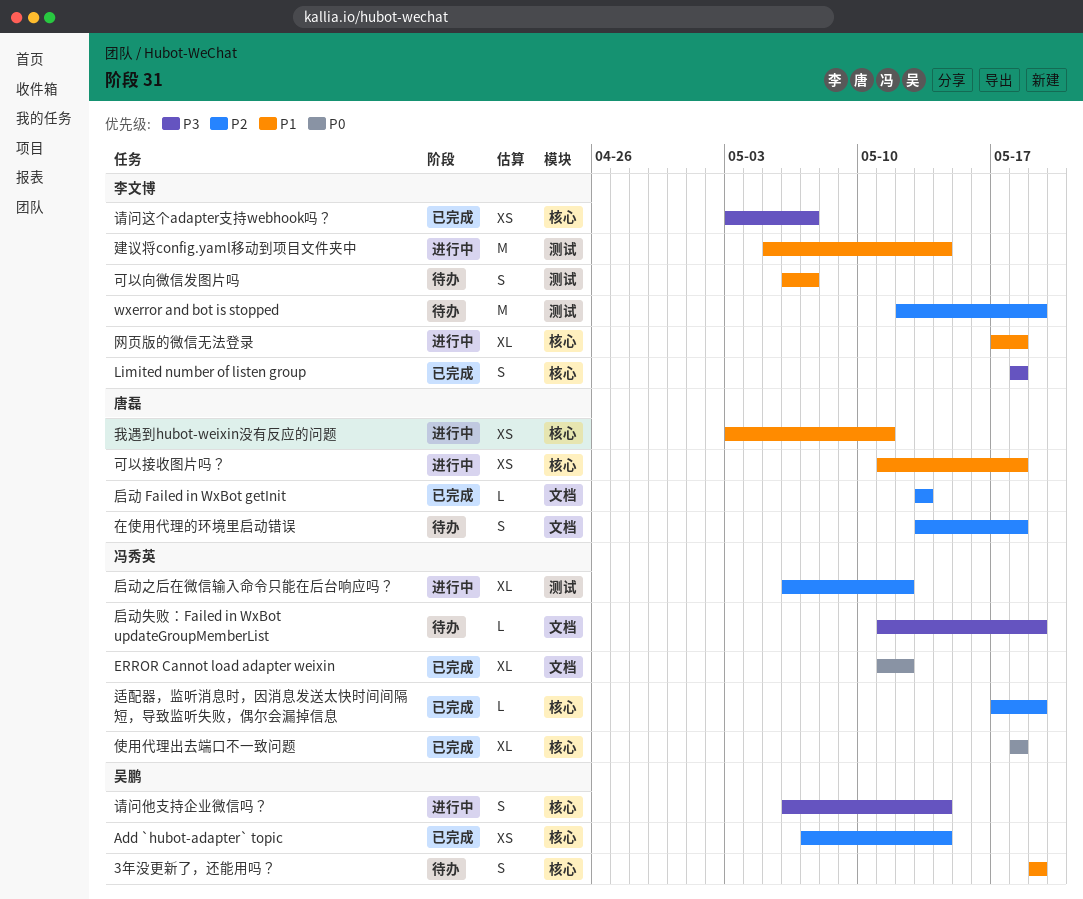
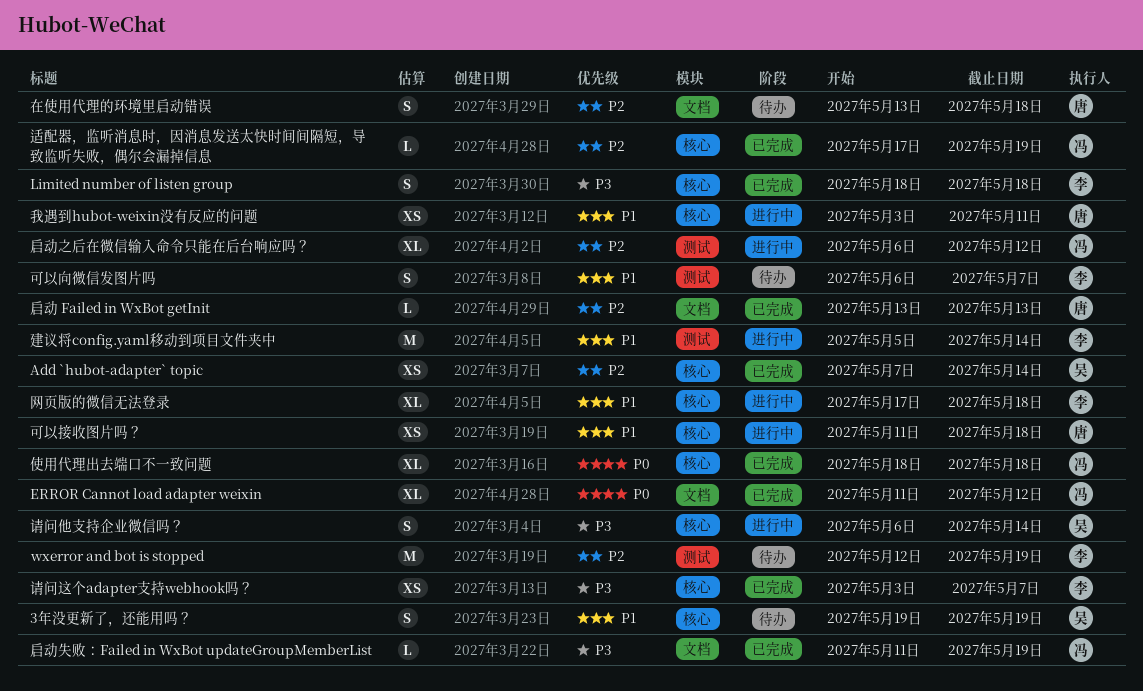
启动失败：Failed in WxBot updateGroupMemberList, status: 待办 -> 已完成

